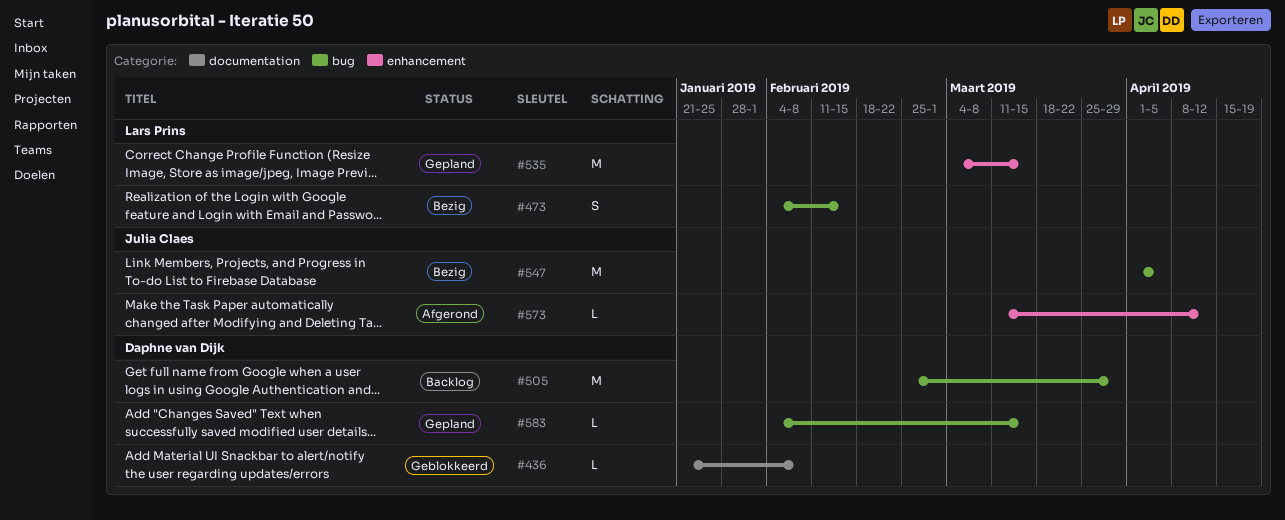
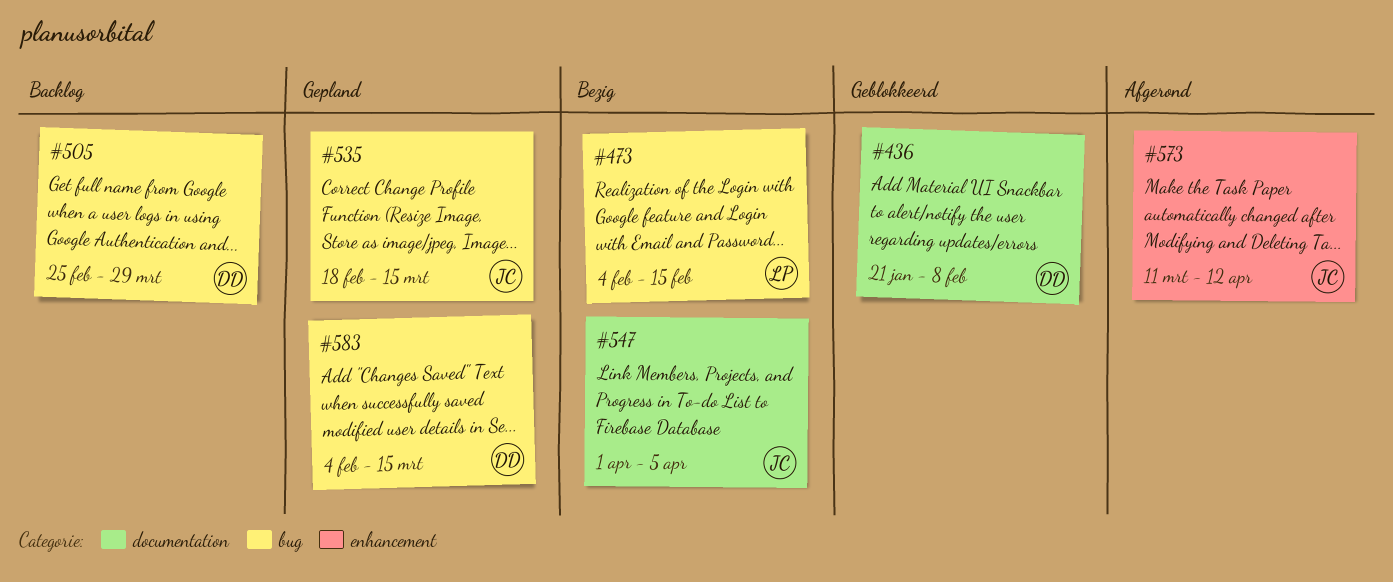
#535, owner: Lars Prins -> Julia Claes
#535, label: enhancement -> bug
#535, start: Mar 4 -> Feb 18
#547, label: bug -> documentation

